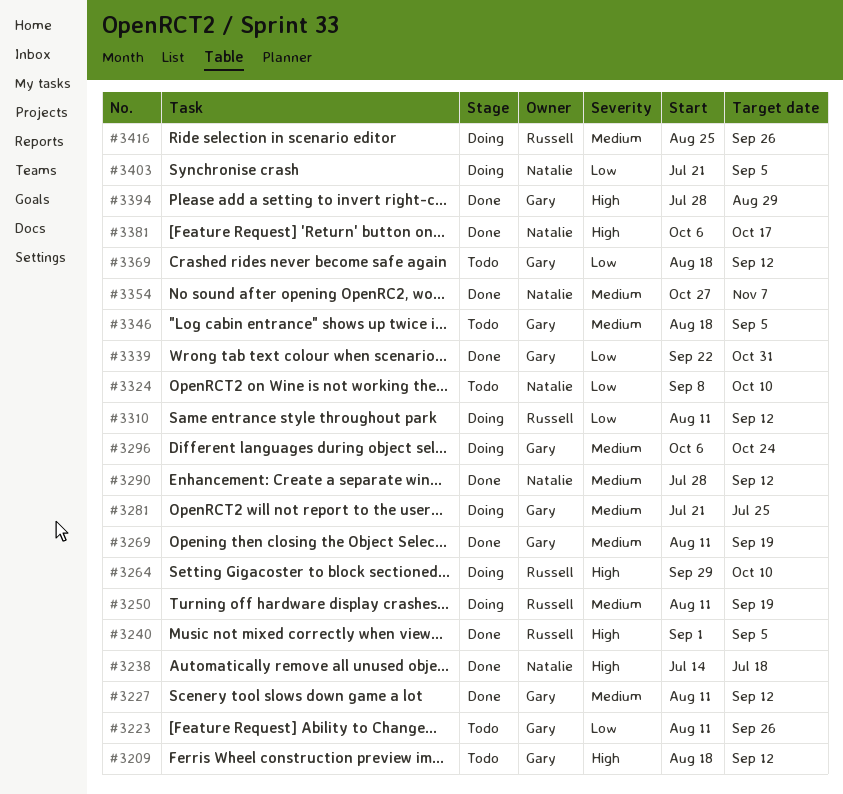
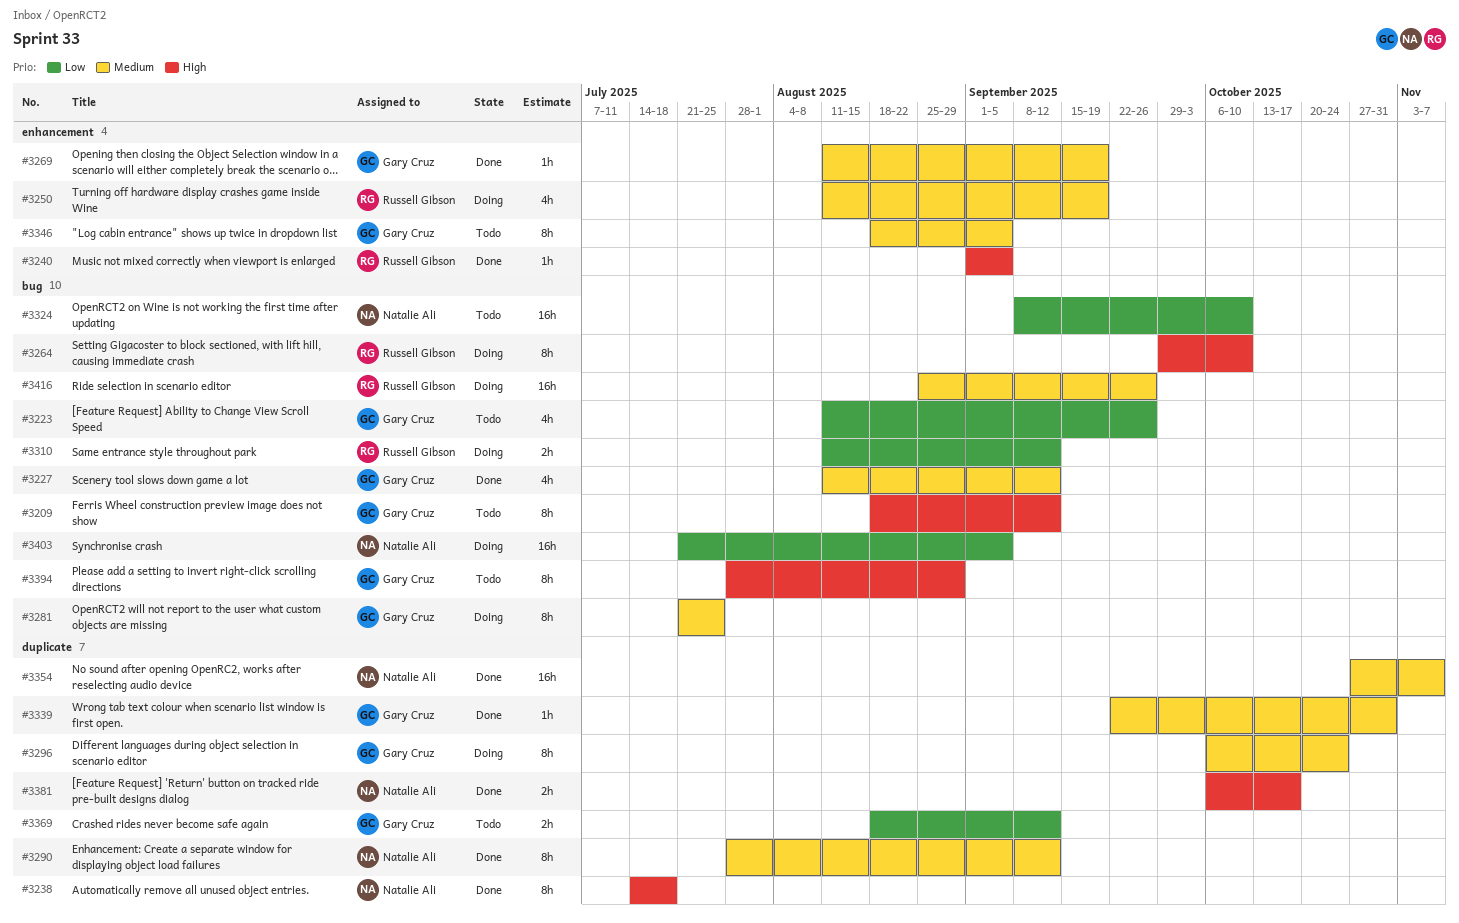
#3339, priority: Low -> Medium
#3394, status: Done -> Todo

